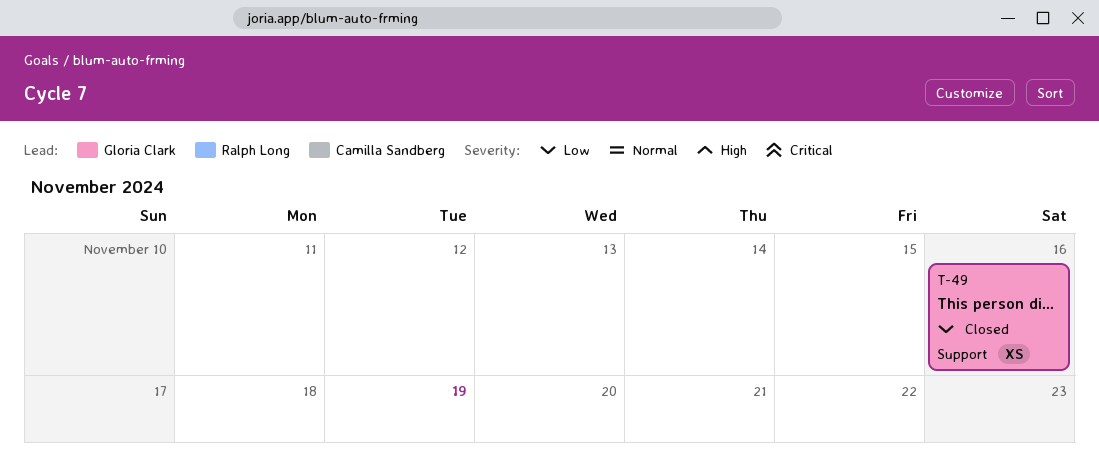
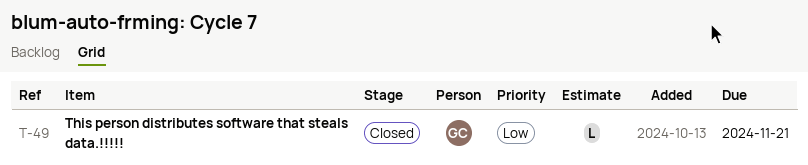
T-49, estimate: XS -> L
T-49, due: Nov 16 -> Nov 21

